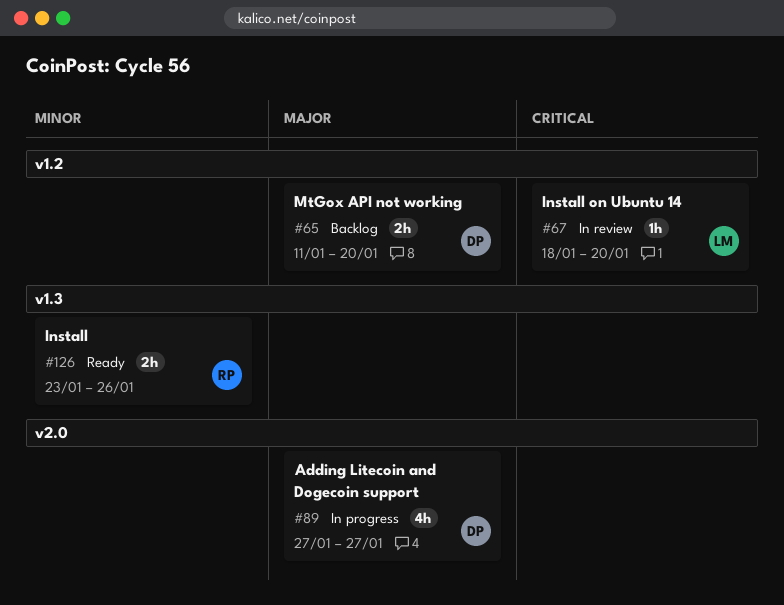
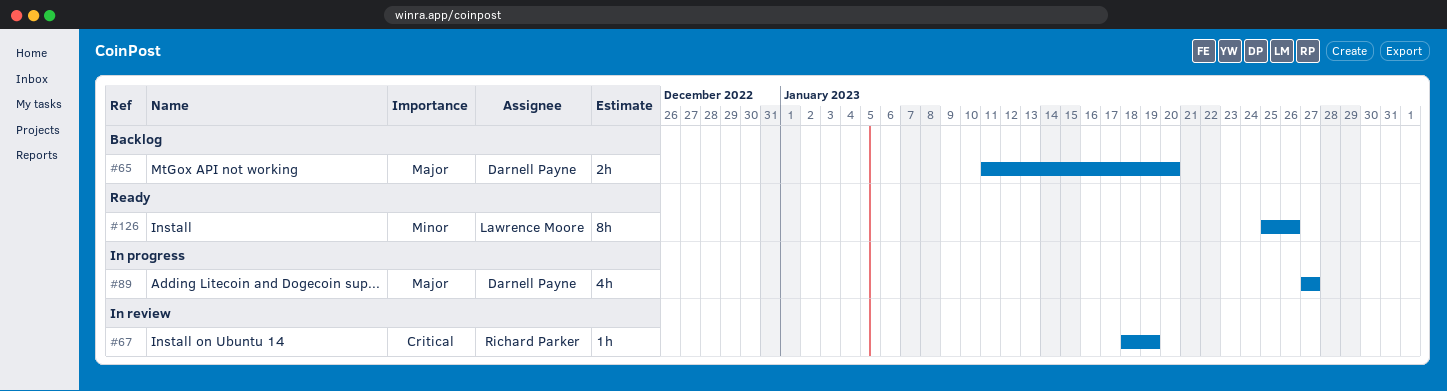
#67, owner: Lawrence Moore -> Richard Parker
#67, due: Jan 20 -> Jan 19
#126, owner: Richard Parker -> Lawrence Moore
#126, estimate: 2h -> 8h
#126, start: Jan 23 -> Jan 25

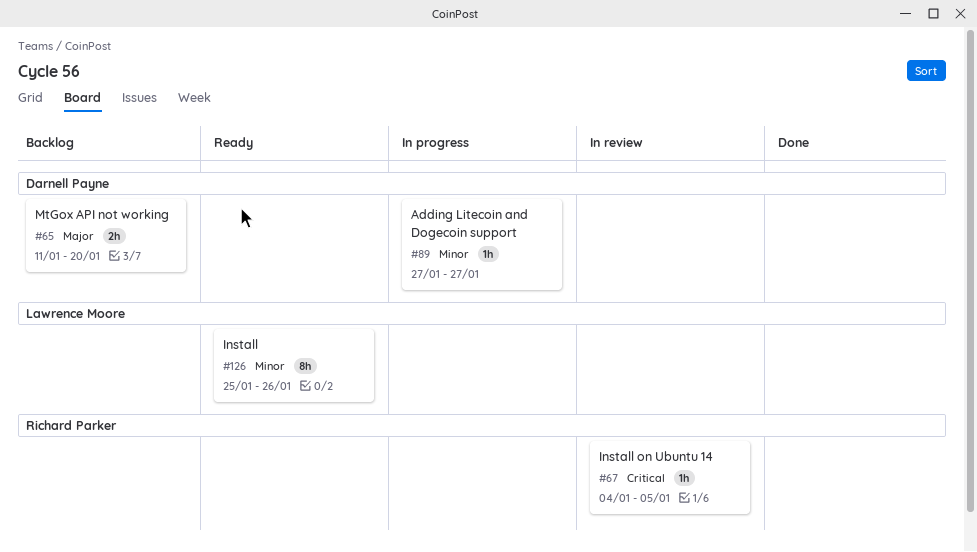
#67, start: Jan 18 -> Jan 4
#67, due: Jan 19 -> Jan 5
#89, priority: Major -> Minor
#89, estimate: 4h -> 1h

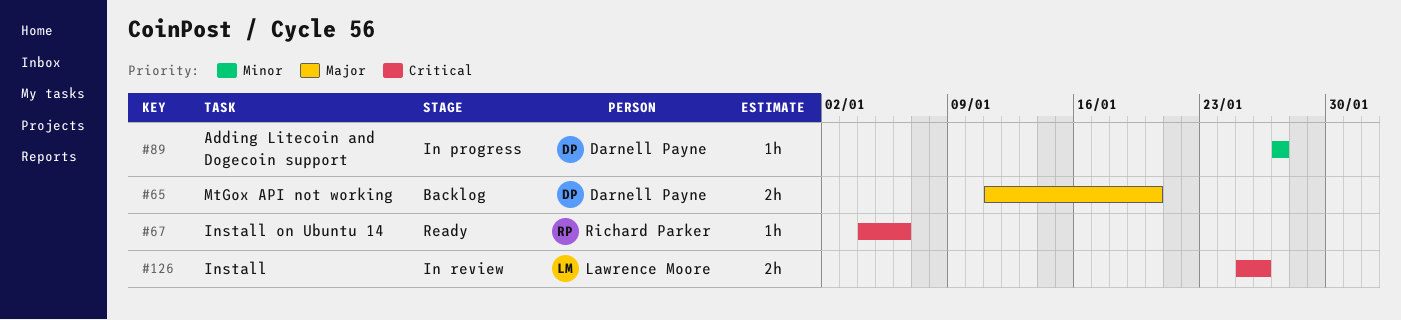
#67, status: In review -> Ready
#67, due: Jan 5 -> Jan 6
#126, status: Ready -> In review
#126, priority: Minor -> Critical
#126, estimate: 8h -> 2h

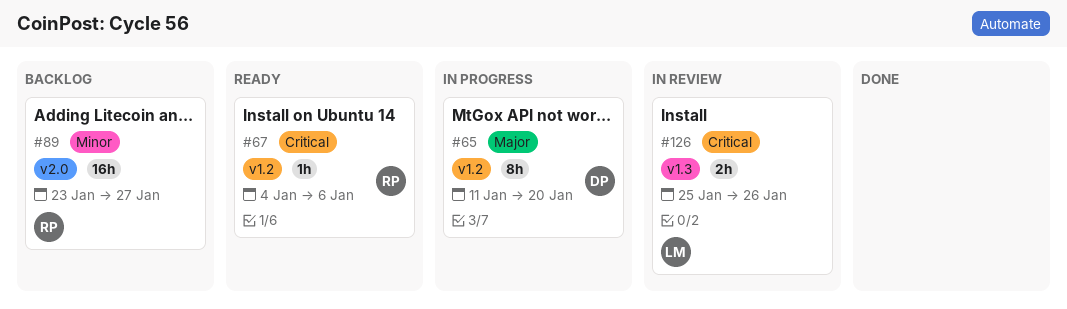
#65, status: Backlog -> In progress
#65, estimate: 2h -> 8h
#89, status: In progress -> Backlog
#89, owner: Darnell Payne -> Richard Parker
#89, estimate: 1h -> 16h
#89, start: Jan 27 -> Jan 23

